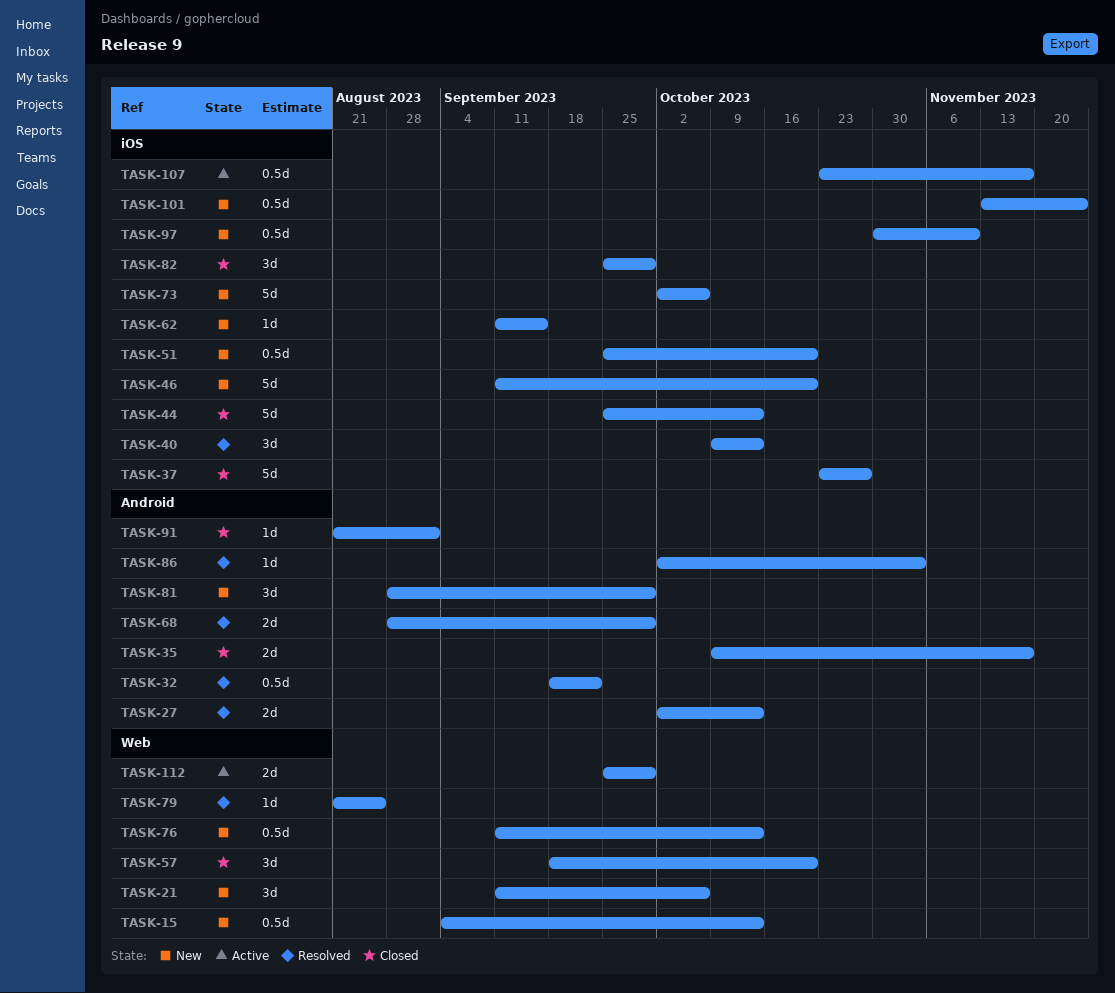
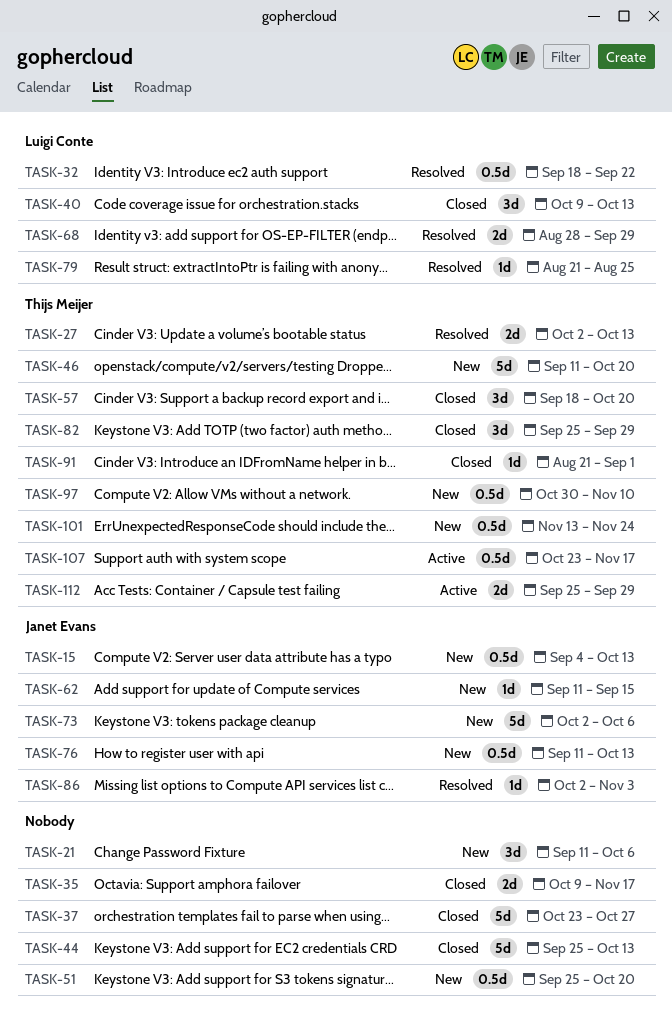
TASK-40, status: Resolved -> Closed
TASK-81: present -> none

